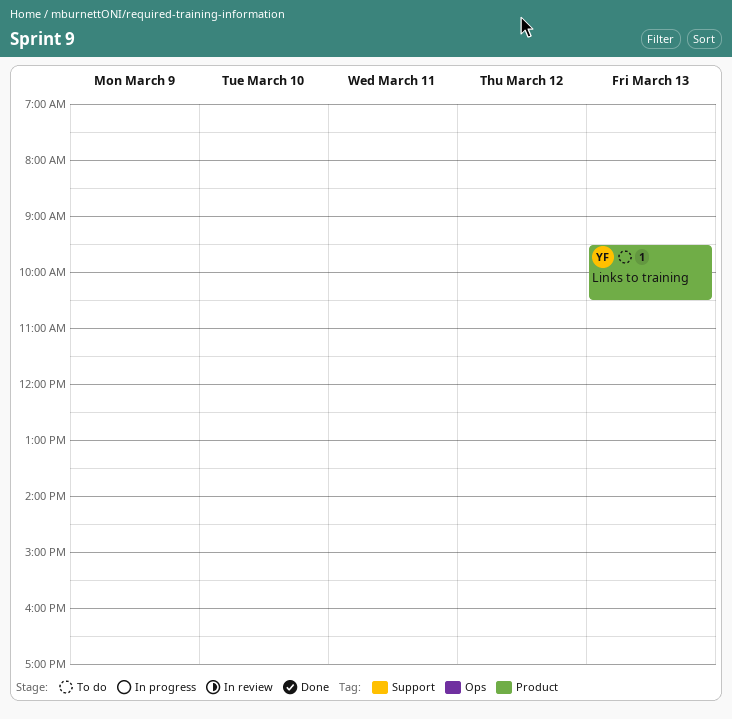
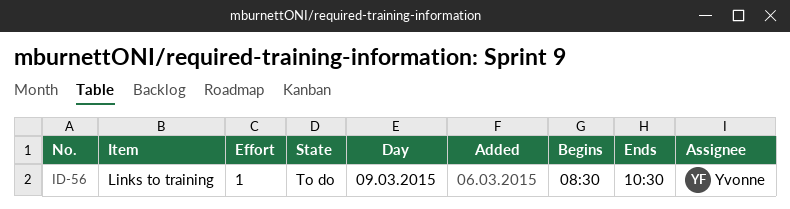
Links to training, day: Mar 13 -> Mar 9
Links to training, begins: 09:30 -> 08:30

